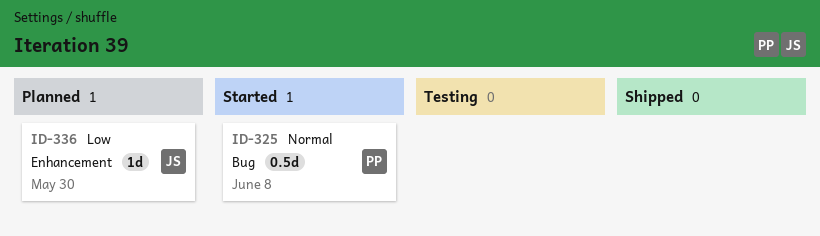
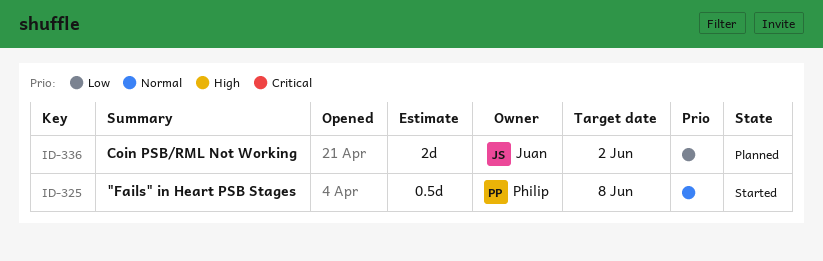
ID-336, estimate: 1d -> 2d
ID-336, due: May 30 -> Jun 2

